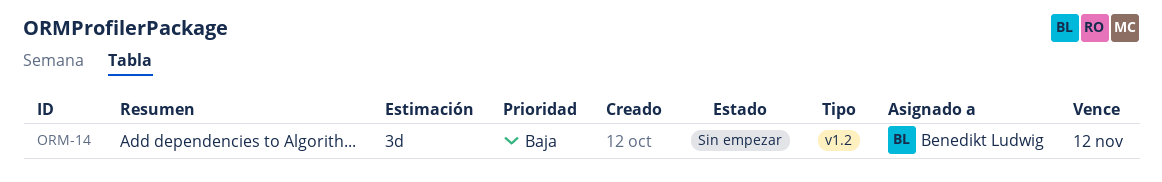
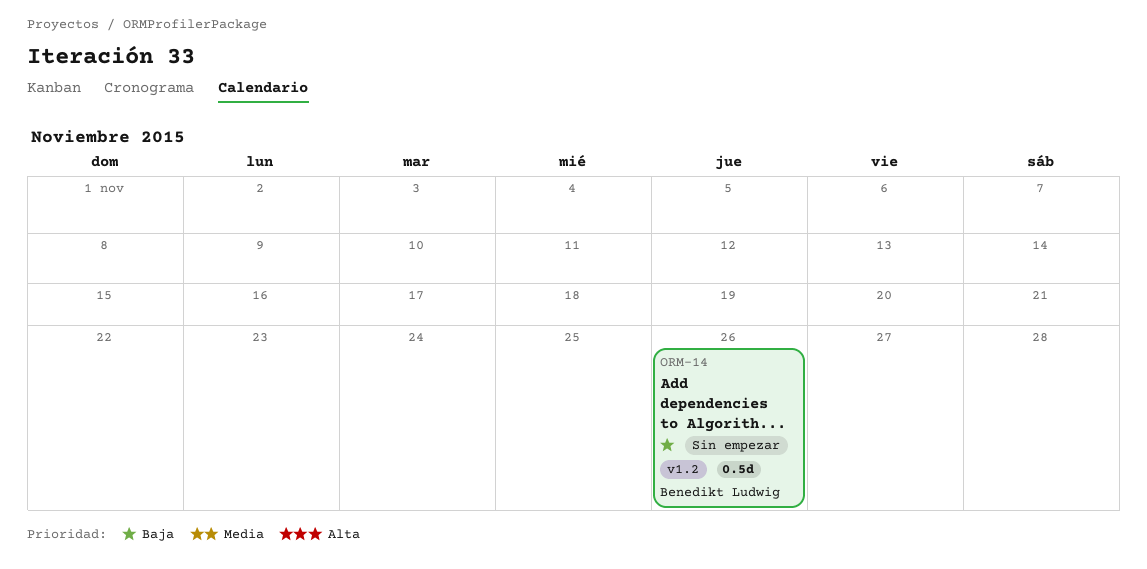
ORM-14, estimate: 3d -> 0.5d
ORM-14, due: Nov 12 -> Nov 26

